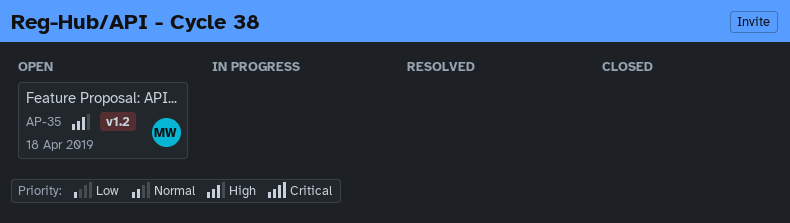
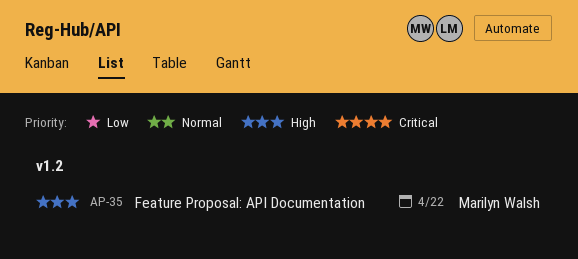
AP-35, due: Apr 18 -> Apr 22

